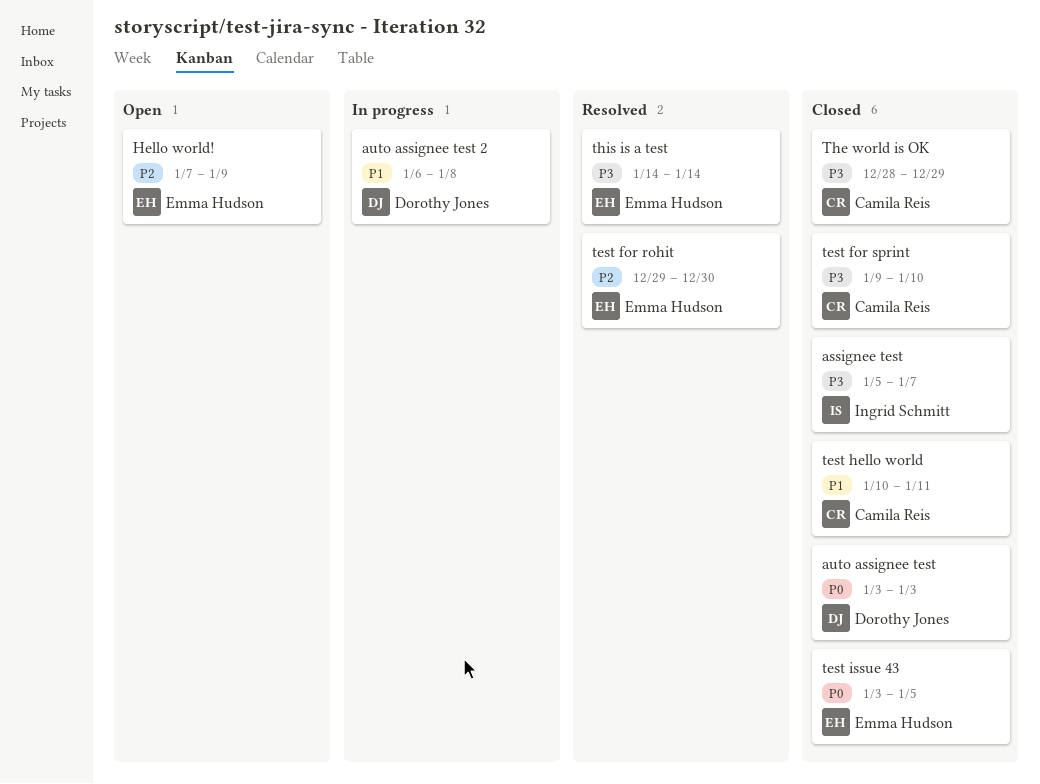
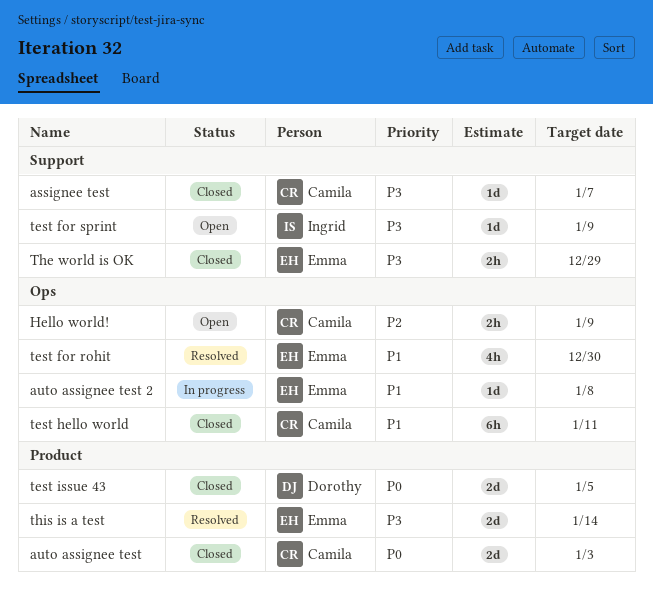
assignee test, owner: Ingrid Schmitt -> Camila Reis
auto assignee test, owner: Dorothy Jones -> Camila Reis
auto assignee test 2, owner: Dorothy Jones -> Emma Hudson
Hello world!, owner: Emma Hudson -> Camila Reis
test for rohit, priority: P2 -> P1
test for sprint, status: Closed -> Open
test for sprint, owner: Camila Reis -> Ingrid Schmitt
test for sprint, due: Jan 10 -> Jan 9
test issue 43, owner: Emma Hudson -> Dorothy Jones
The world is OK, owner: Camila Reis -> Emma Hudson

